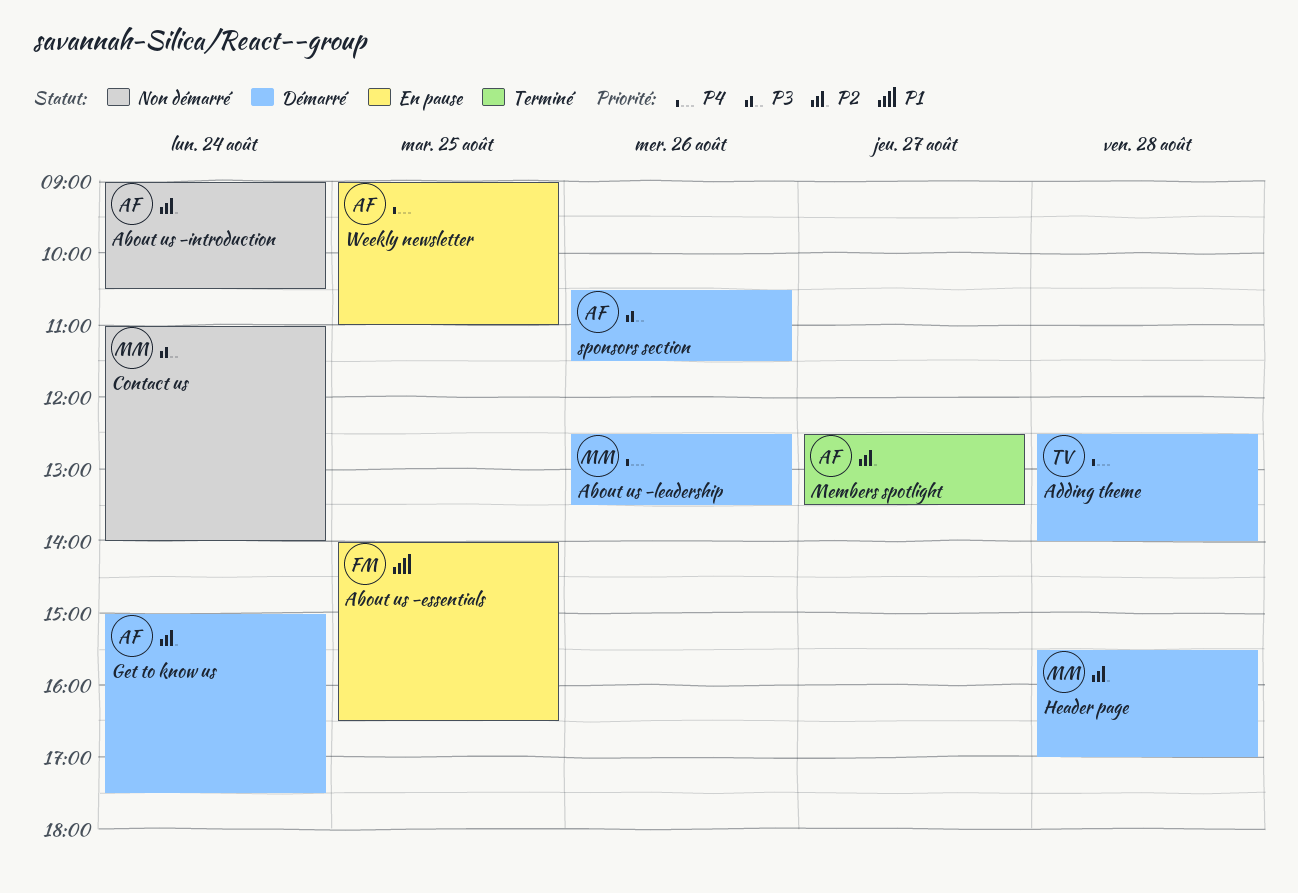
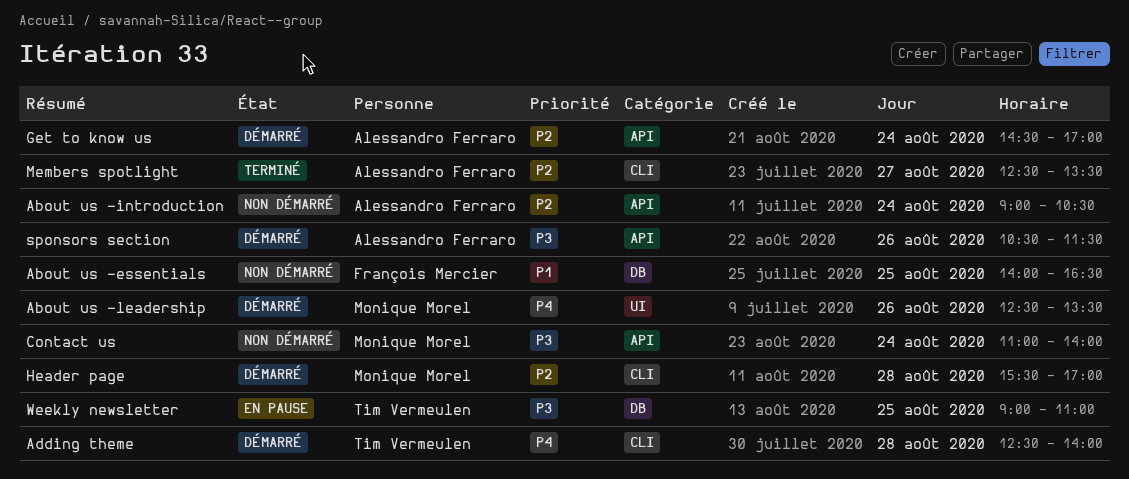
About us -essentials, status: En pause -> Non démarré
Get to know us, begins: 15:00 -> 14:30
Get to know us, ends: 17:30 -> 17:00
Weekly newsletter, owner: Alessandro Ferraro -> Tim Vermeulen
Weekly newsletter, priority: P4 -> P3

